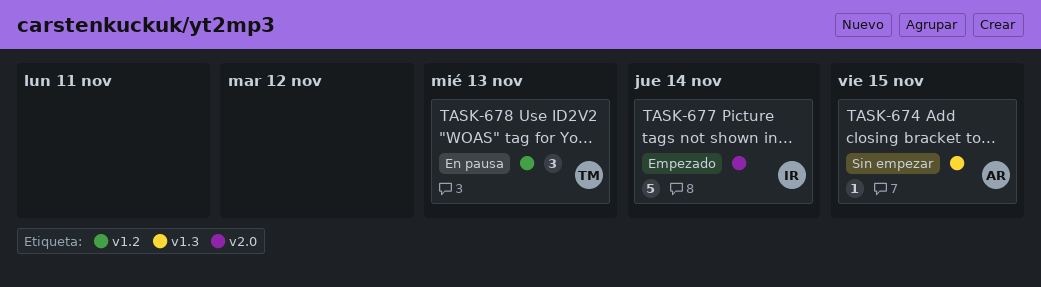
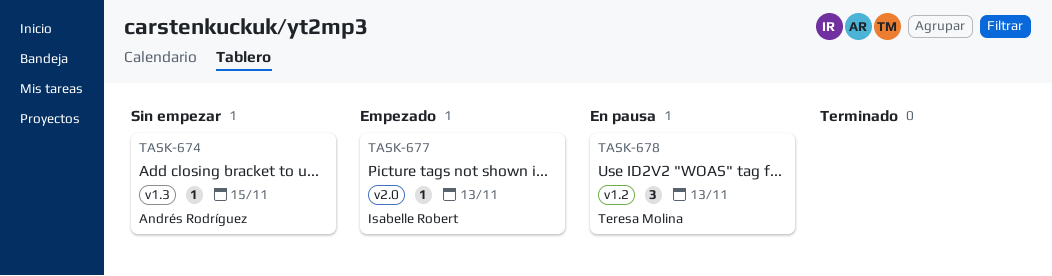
TASK-677, estimate: 5 -> 1
TASK-677, due: Nov 14 -> Nov 13

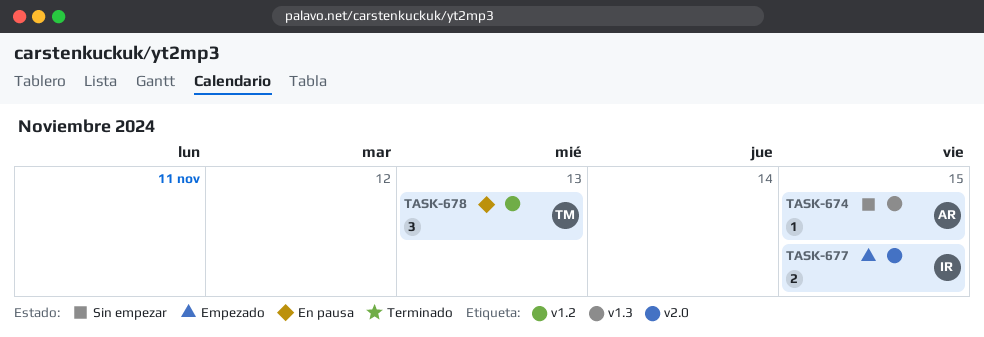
TASK-677, estimate: 1 -> 2
TASK-677, due: Nov 13 -> Nov 15

